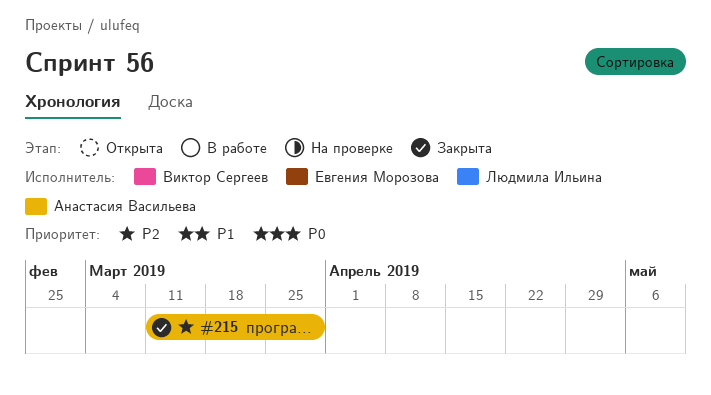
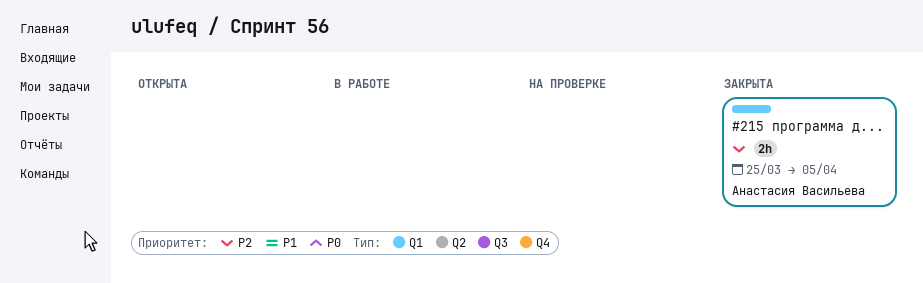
#215, start: Mar 11 -> Mar 25
#215, due: Mar 29 -> Apr 5

